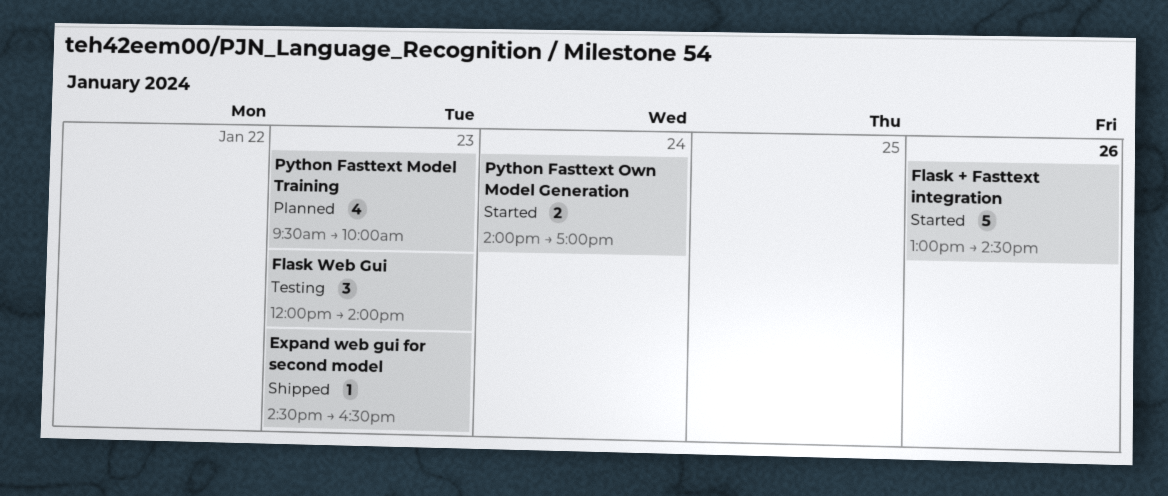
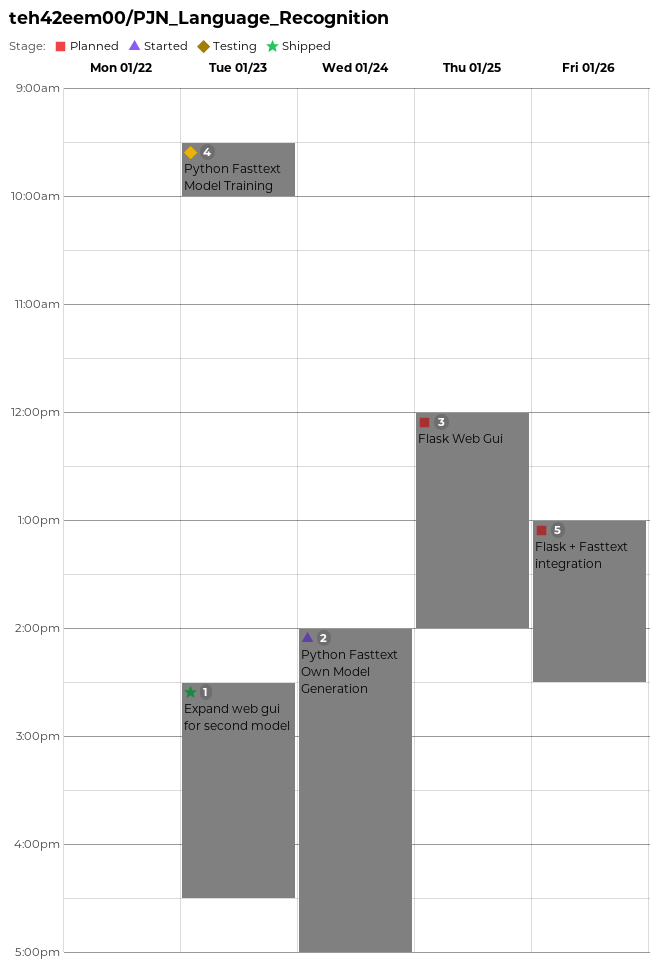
Flask + Fasttext integration, status: Started -> Planned
Flask Web Gui, status: Testing -> Planned
Flask Web Gui, day: Jan 23 -> Jan 25
Python Fasttext Model Training, status: Planned -> Testing

